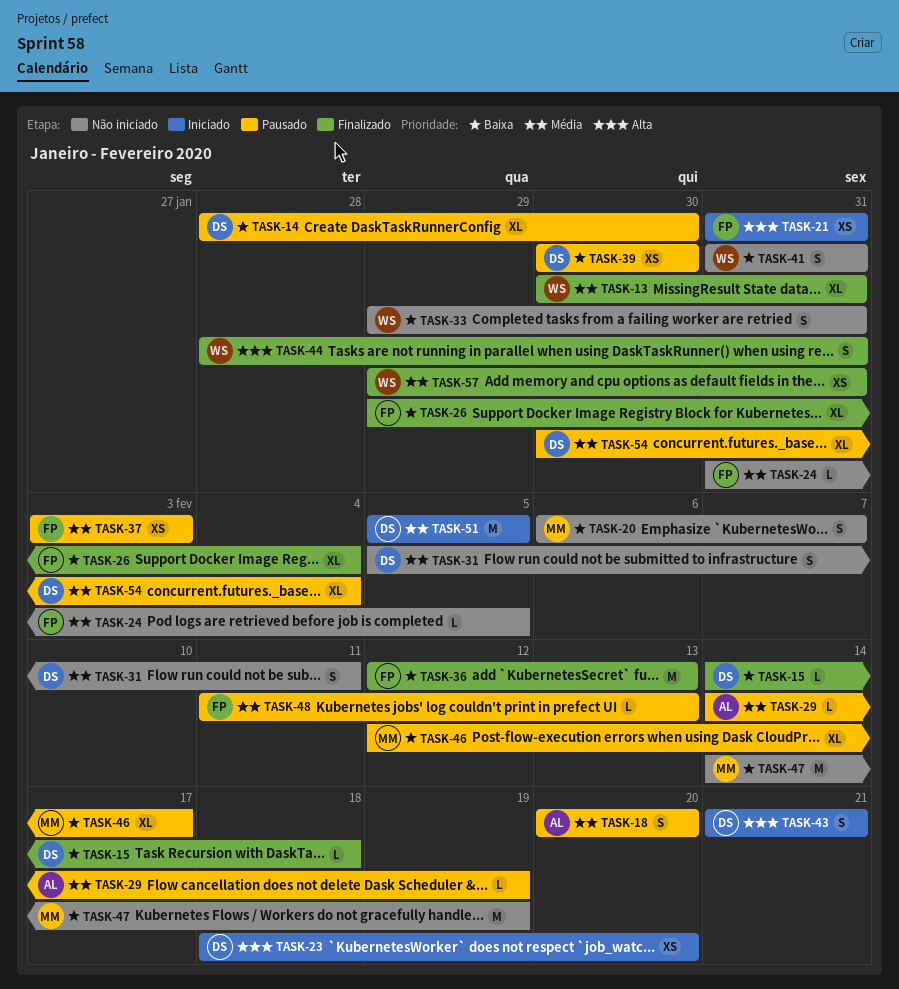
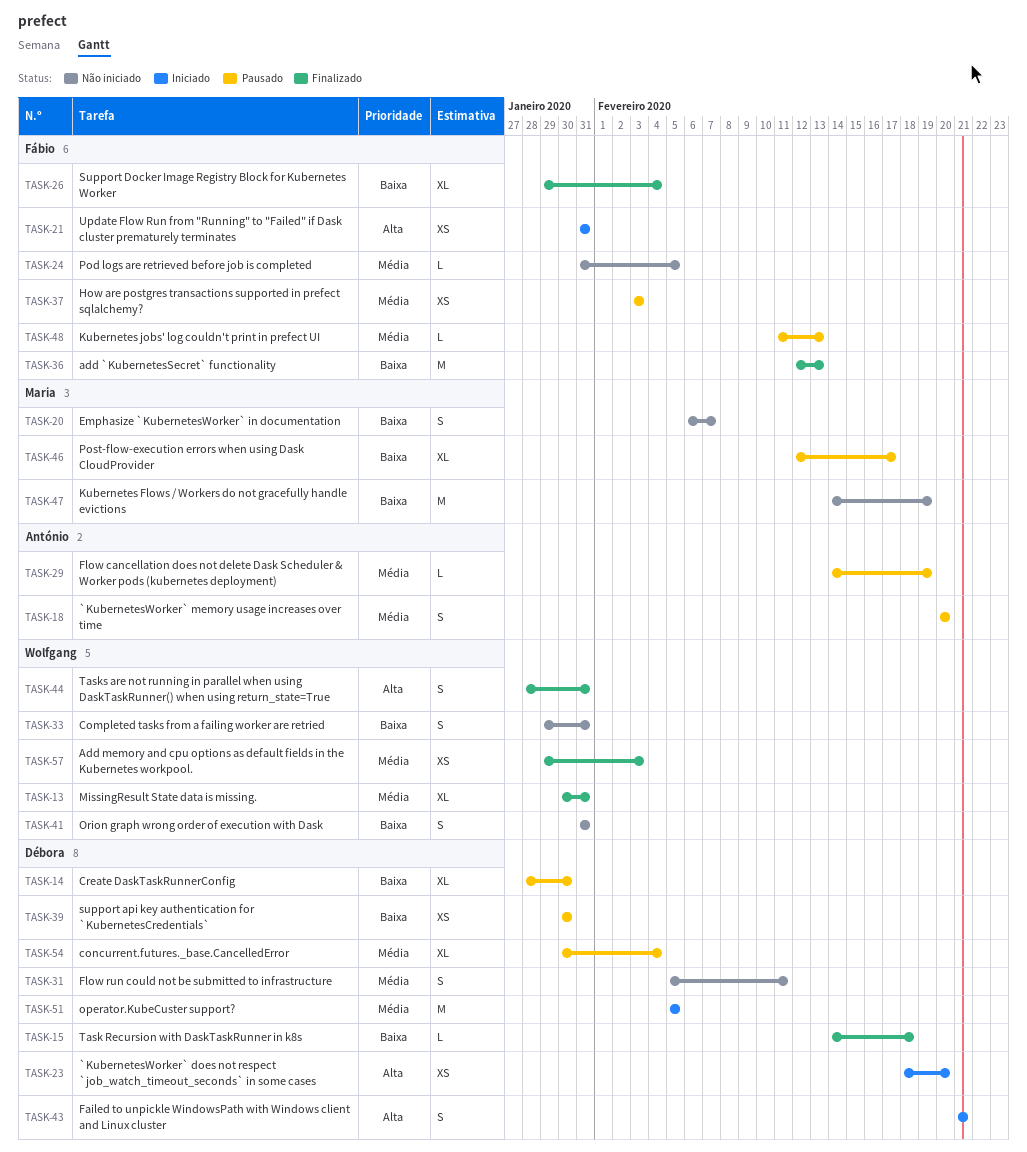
TASK-57, due: Jan 31 -> Feb 3

